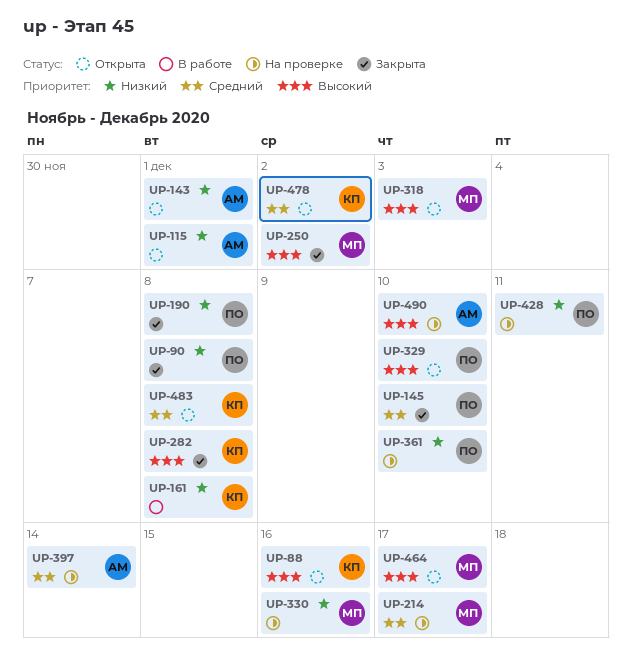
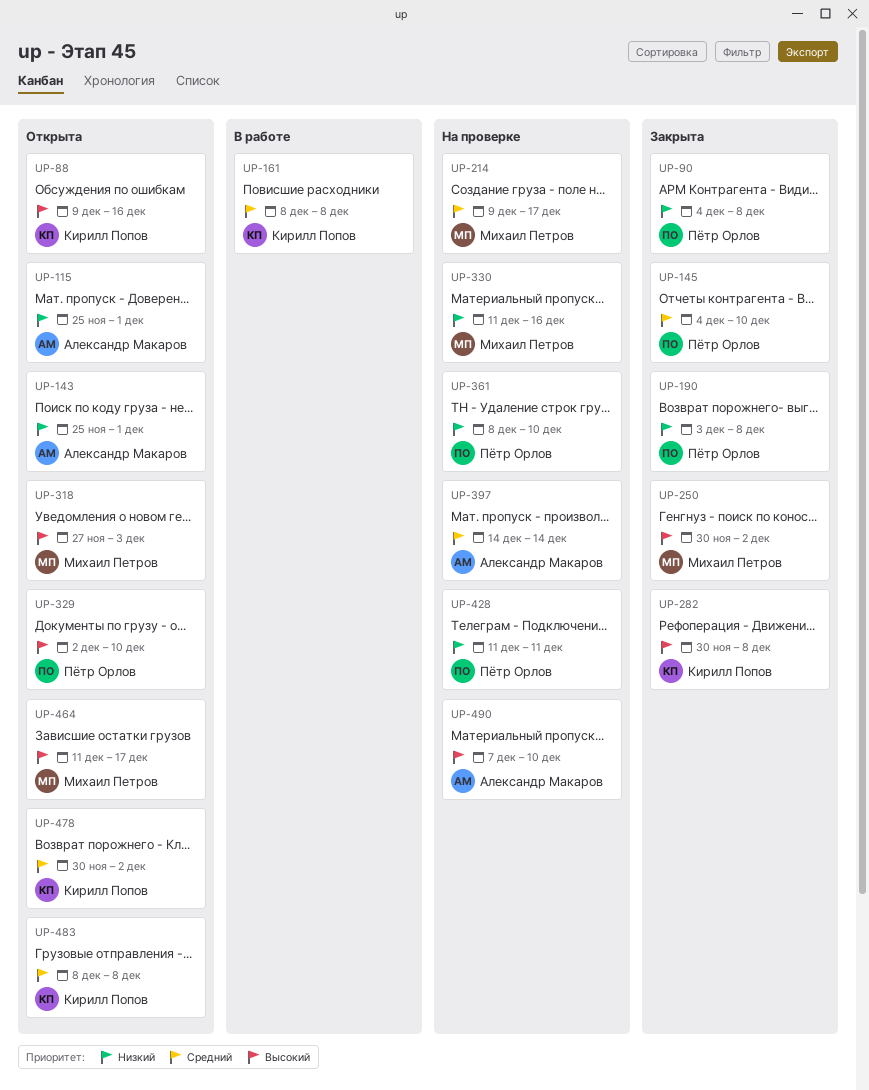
UP-161, priority: Низкий -> Средний

